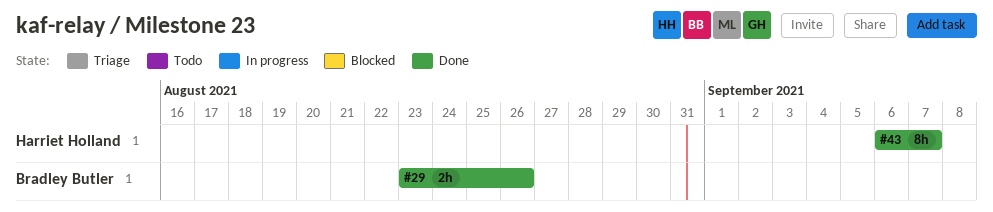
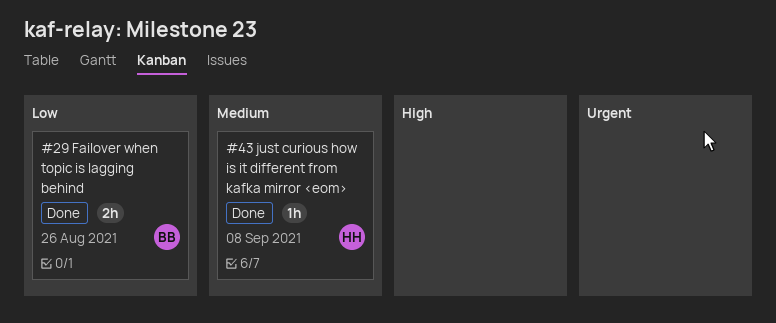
#43, estimate: 8h -> 1h
#43, due: Sep 7 -> Sep 8

